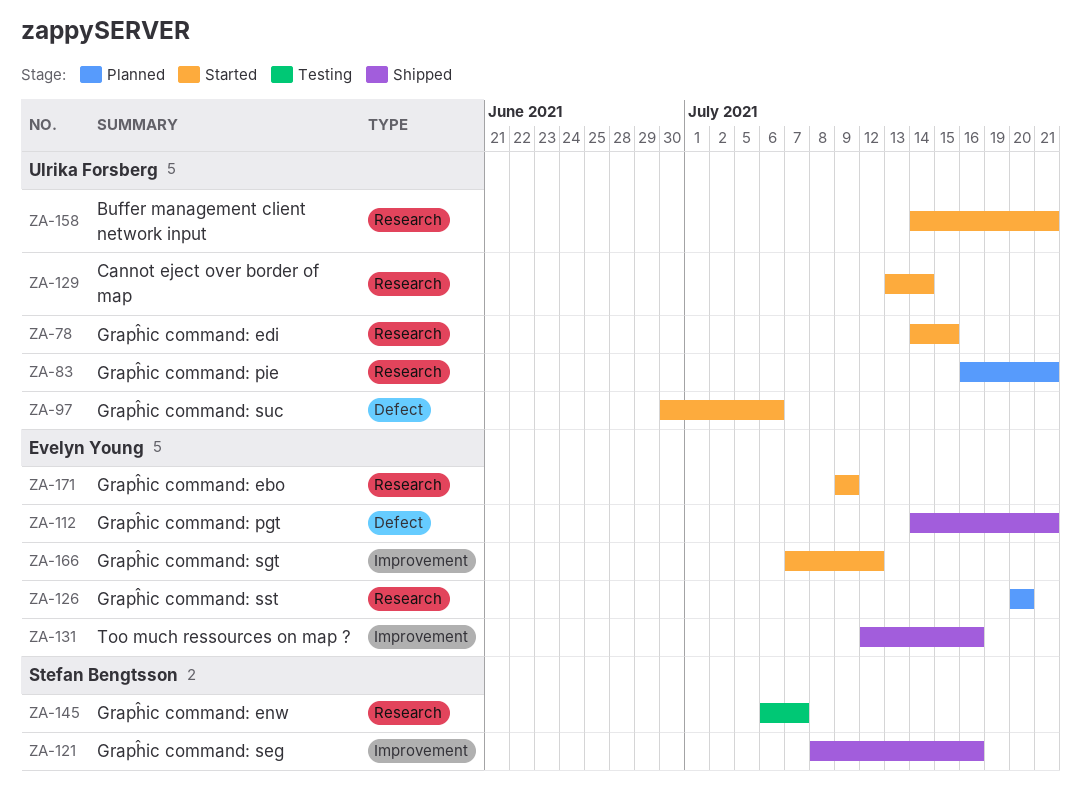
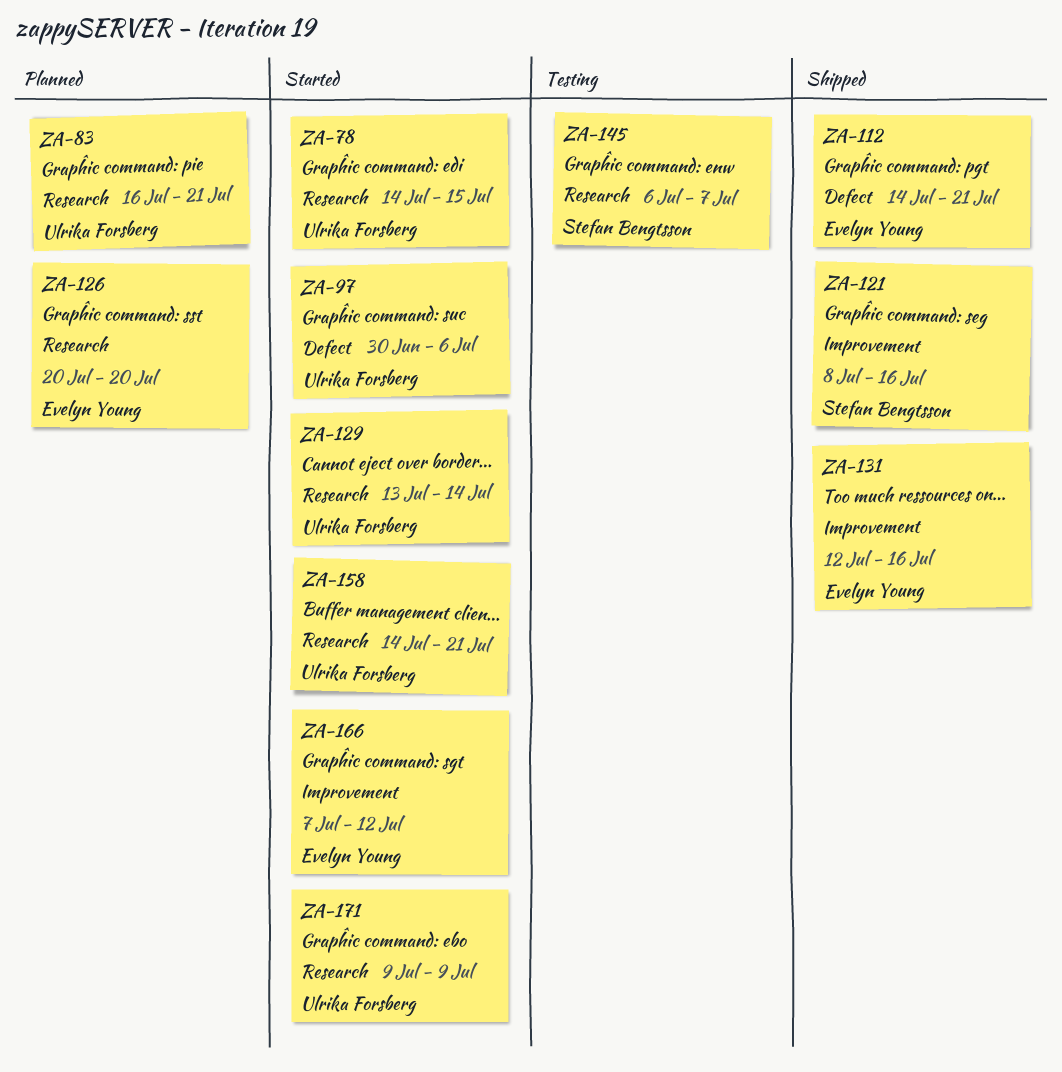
ZA-171, owner: Evelyn Young -> Ulrika Forsberg

